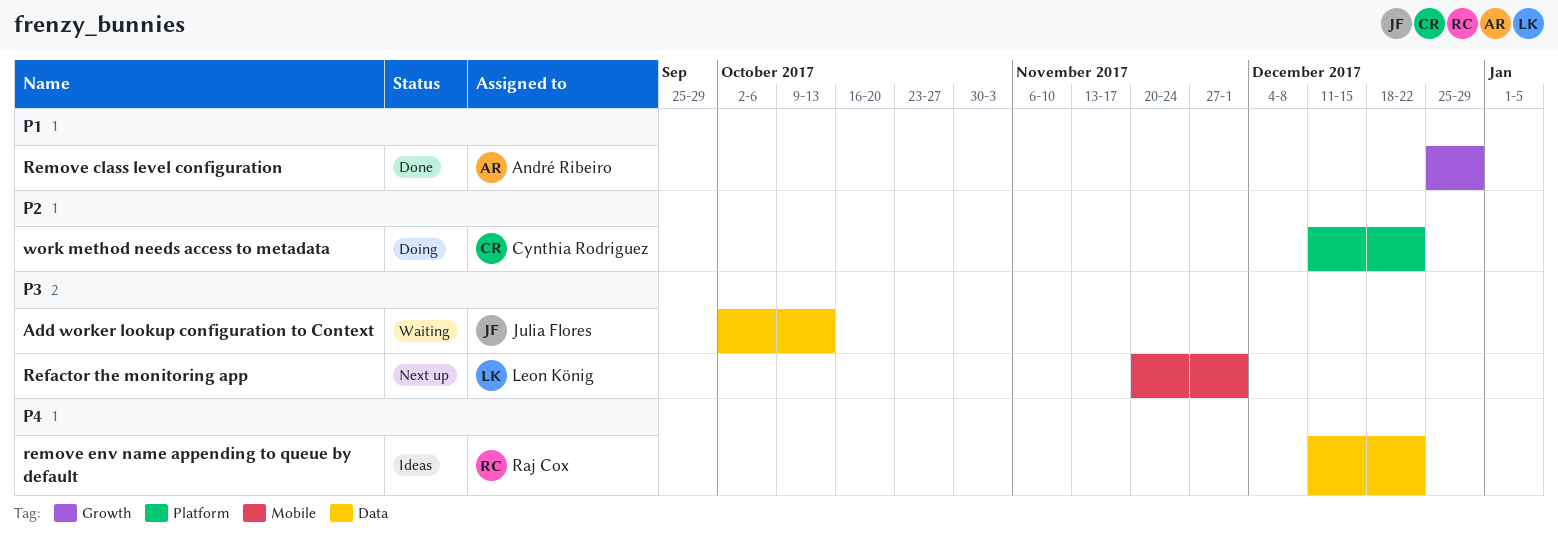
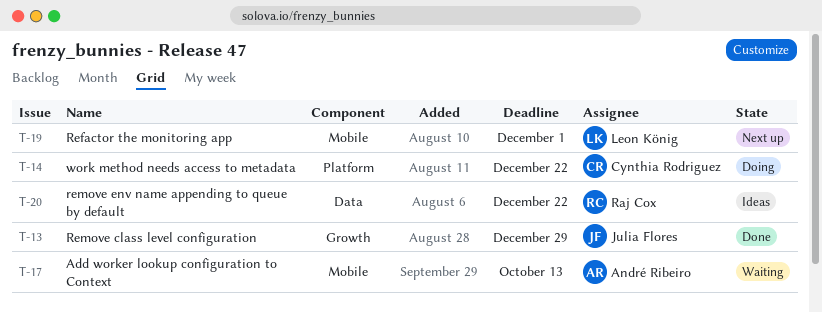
Add worker lookup configuration to Context, owner: Julia Flores -> André Ribeiro
Add worker lookup configuration to Context, label: Data -> Mobile
Remove class level configuration, owner: André Ribeiro -> Julia Flores

